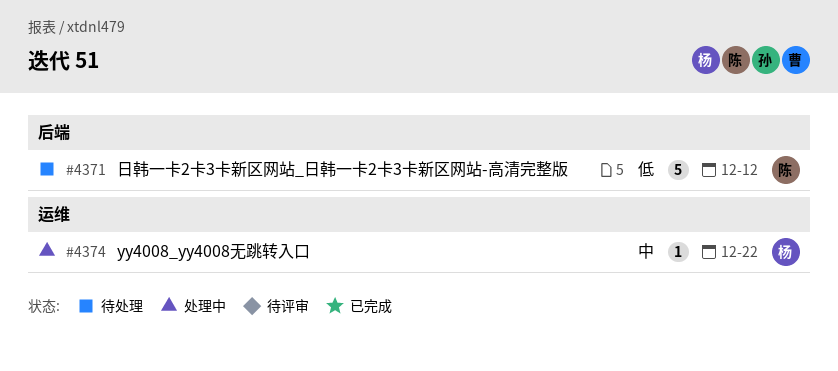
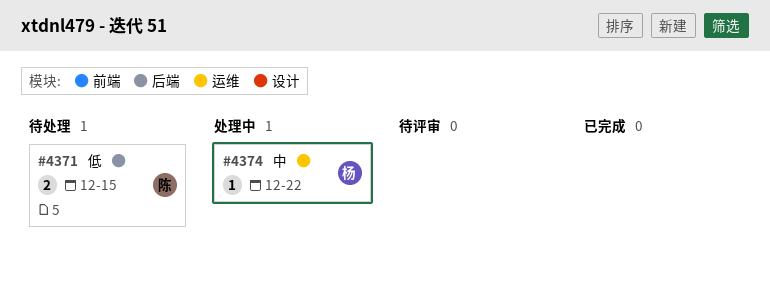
#4371, estimate: 5 -> 2
#4371, due: Dec 12 -> Dec 15

